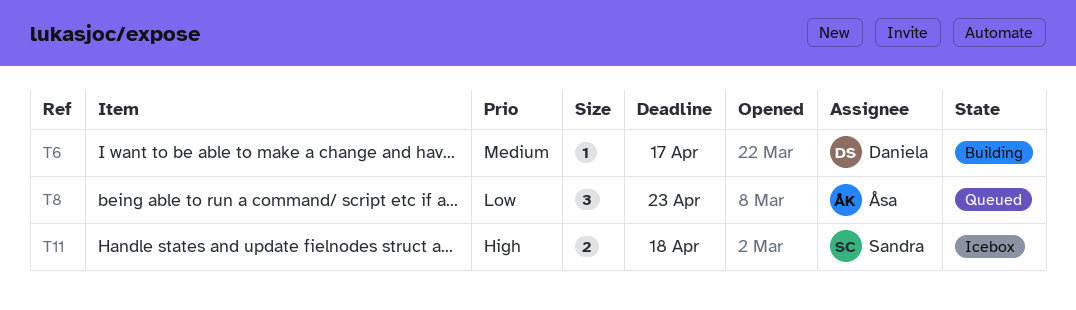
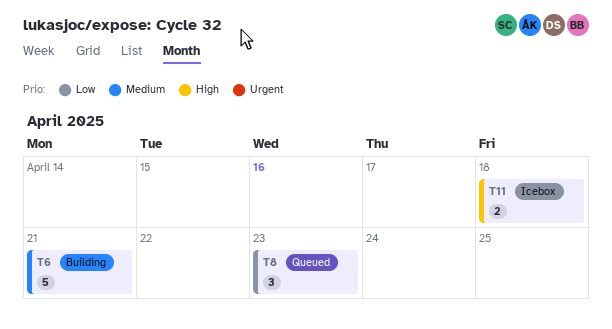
T6, estimate: 1 -> 5
T6, due: Apr 17 -> Apr 21

